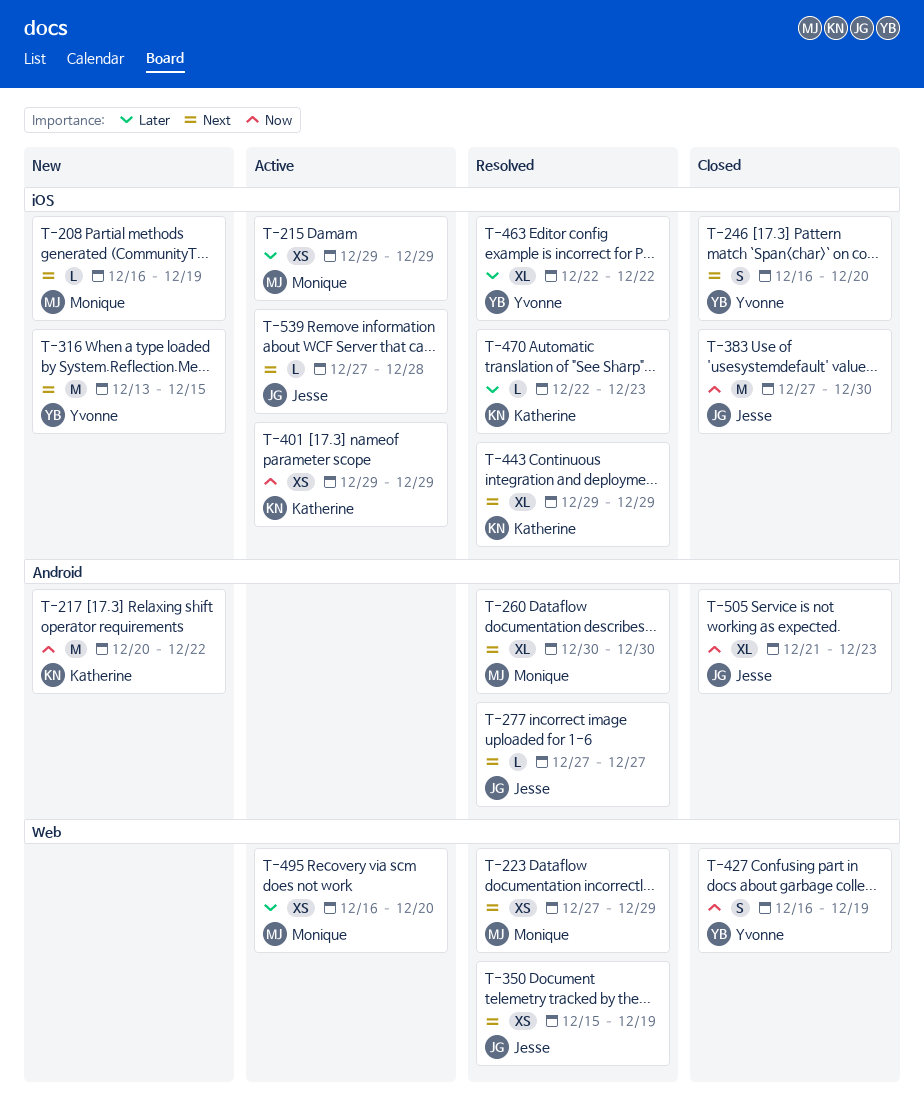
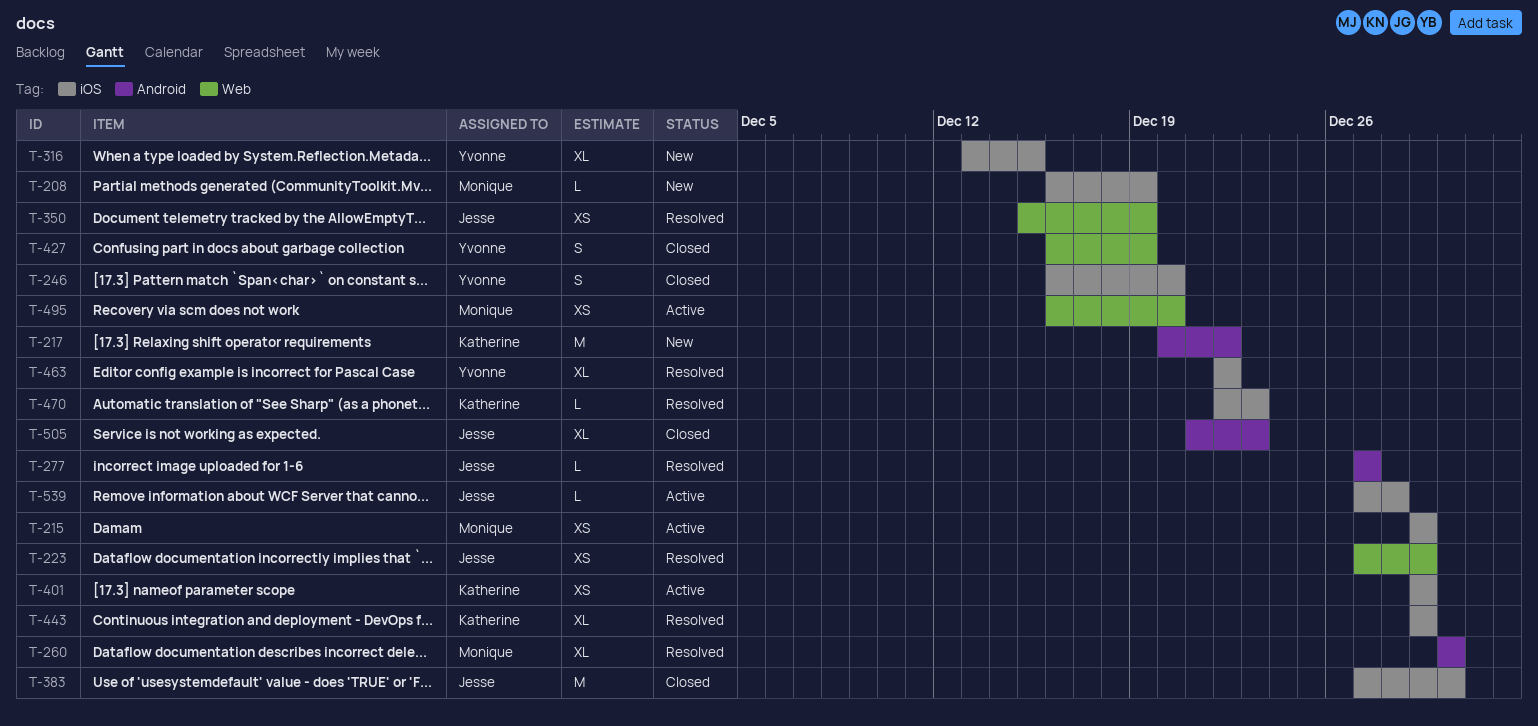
T-223, owner: Monique -> Jesse
T-316, estimate: M -> XL

